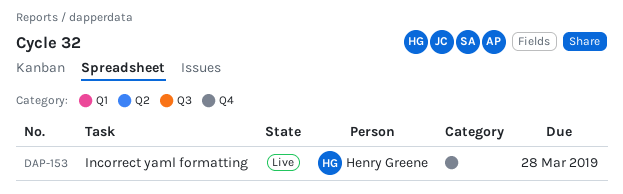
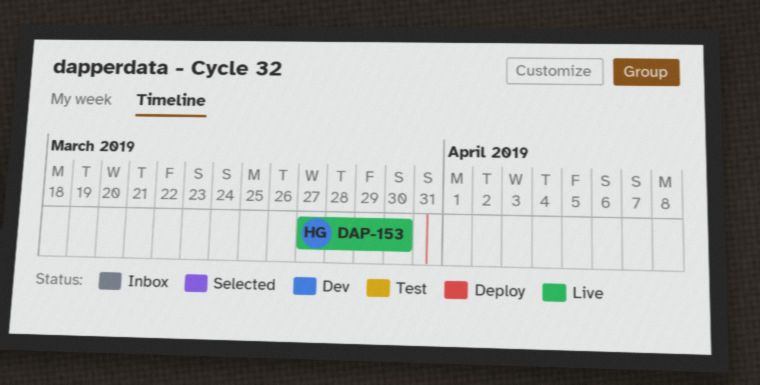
DAP-153, due: Mar 28 -> Mar 30

